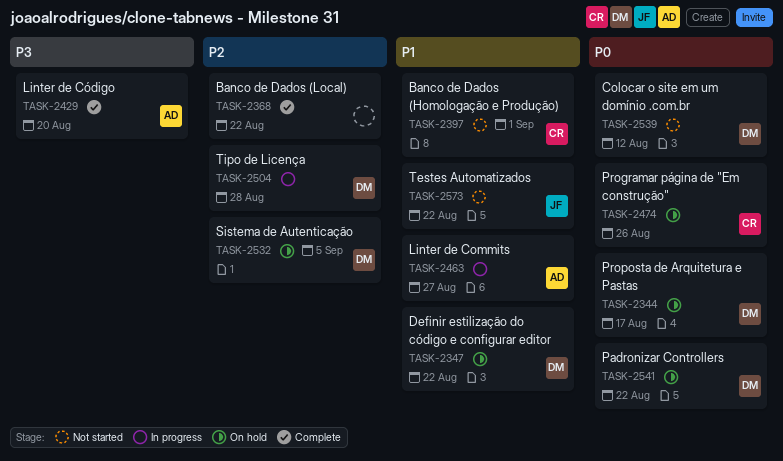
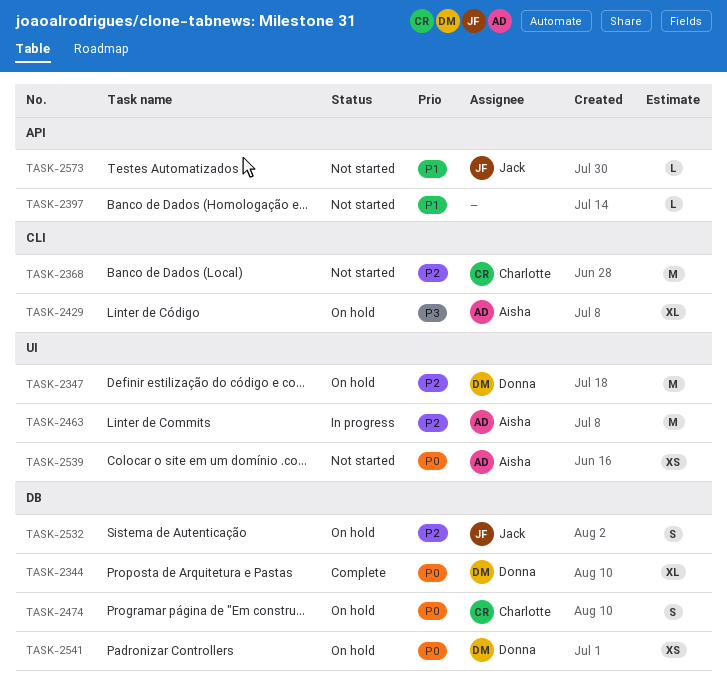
TASK-2344, status: On hold -> Complete
TASK-2347, priority: P1 -> P2
TASK-2368, status: Complete -> Not started
TASK-2368, owner: none -> Charlotte
TASK-2397, owner: Charlotte -> none
TASK-2429, status: Complete -> On hold
TASK-2463, priority: P1 -> P2
TASK-2504: present -> none
TASK-2532, owner: Donna -> Jack
TASK-2539, owner: Donna -> Aisha

